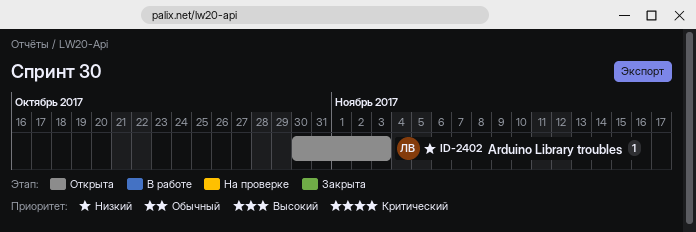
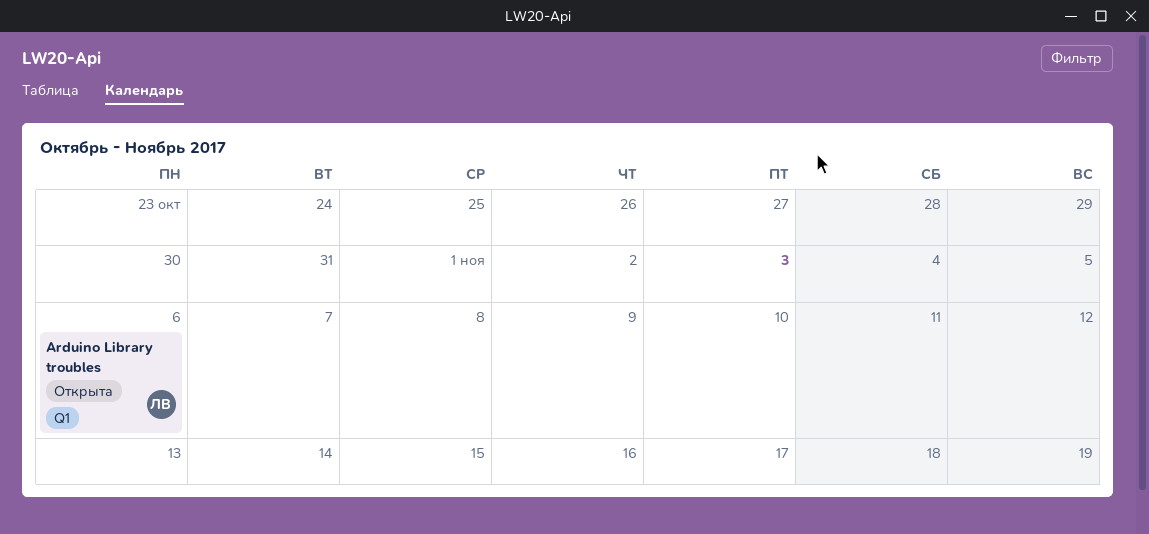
Arduino Library troubles, due: Nov 3 -> Nov 6

